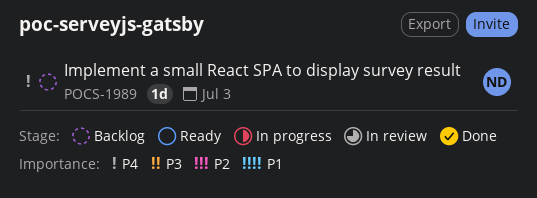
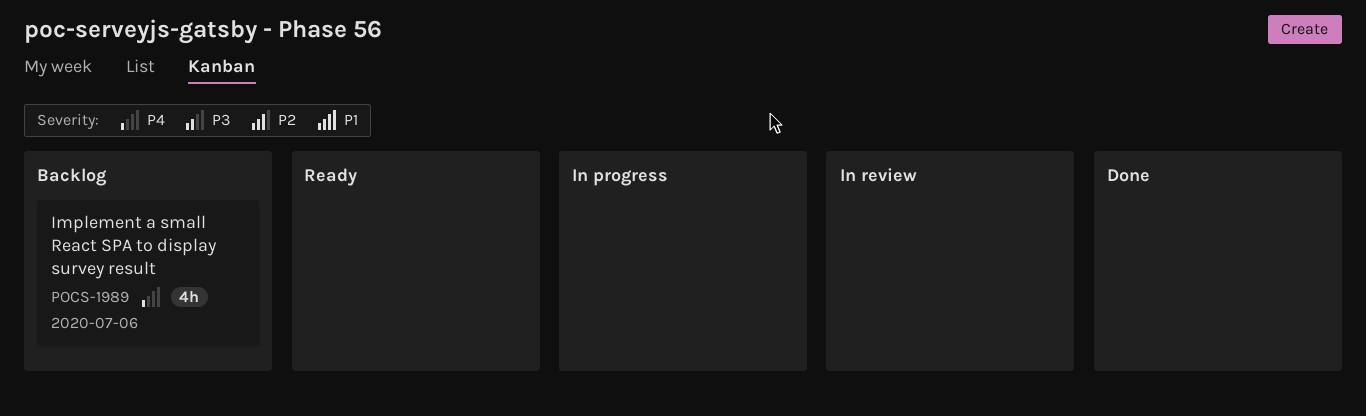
POCS-1989, estimate: 1d -> 4h
POCS-1989, due: Jul 3 -> Jul 6

